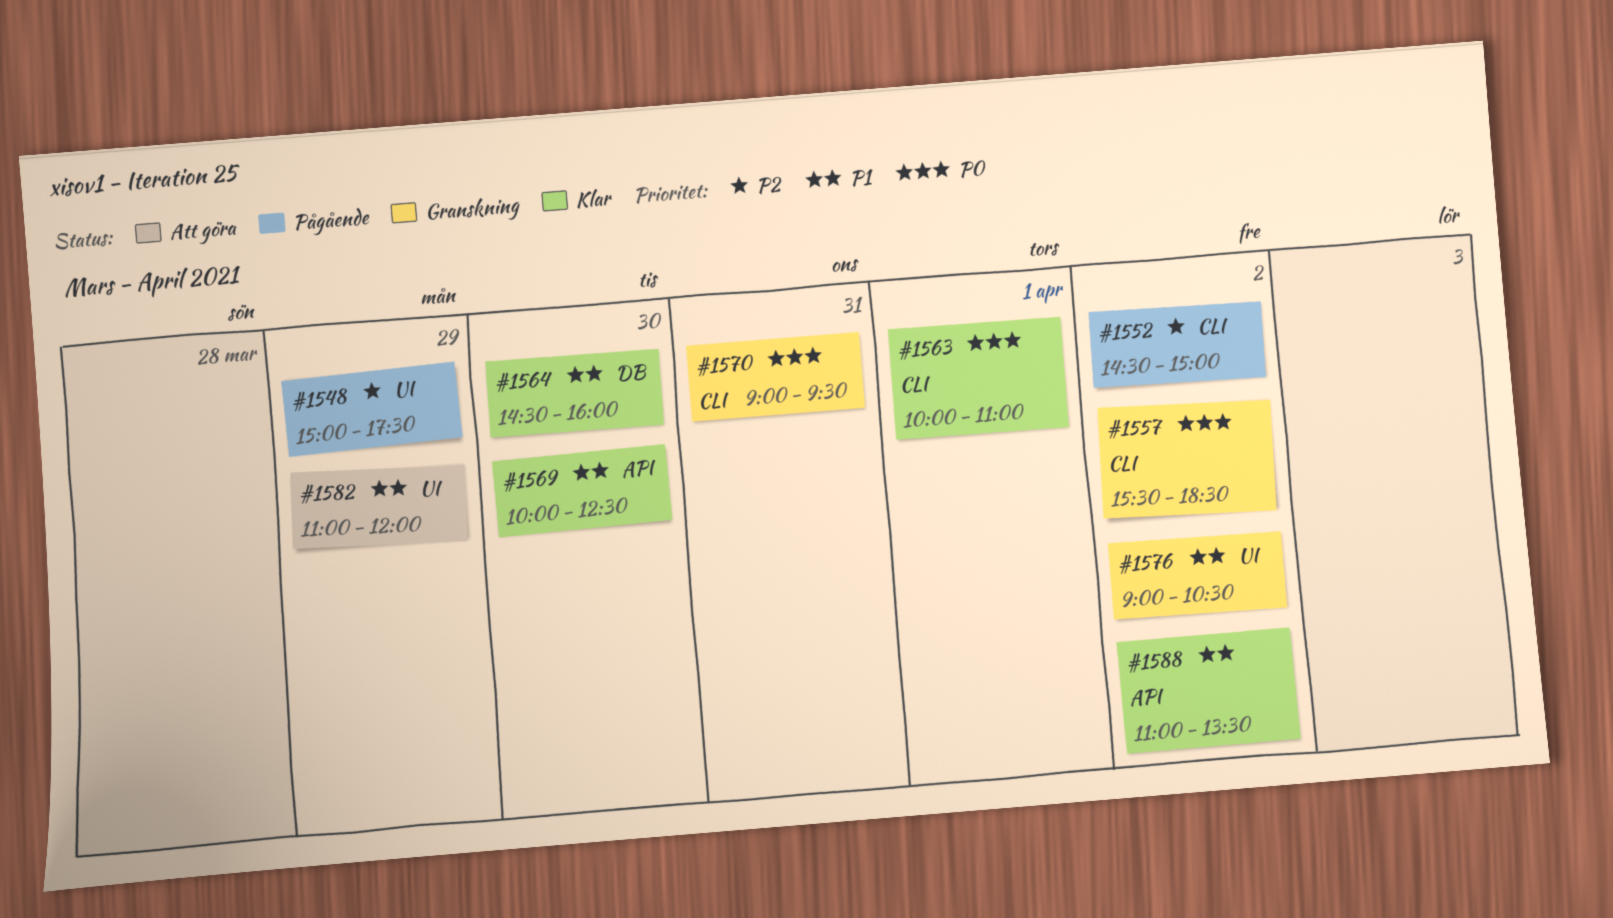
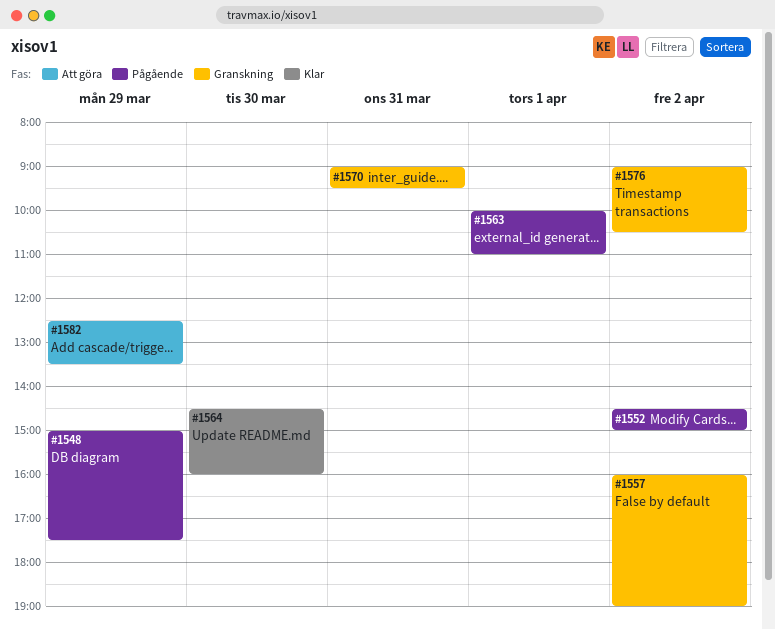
#1557, begins: 15:30 -> 16:00
#1557, ends: 18:30 -> 19:00
#1563, status: Klar -> Pågående
#1569: present -> none
#1582, begins: 11:00 -> 12:30
#1582, ends: 12:00 -> 13:30
#1588: present -> none

